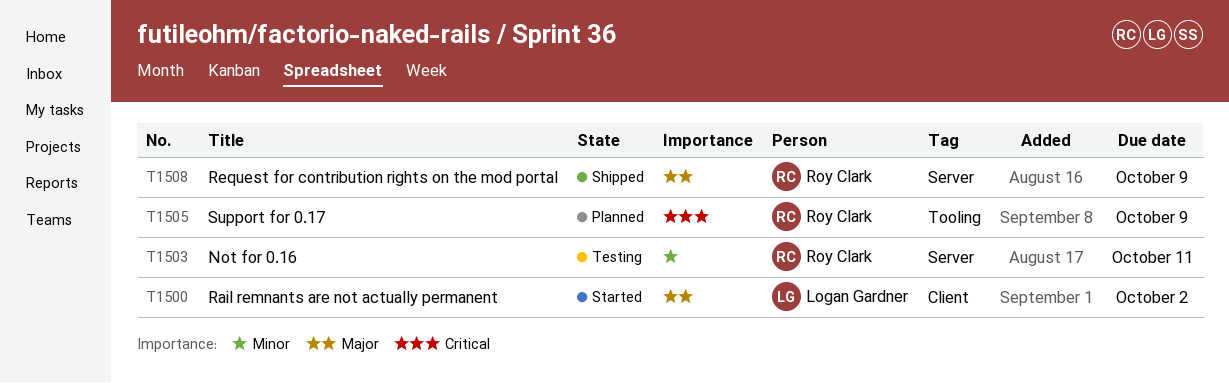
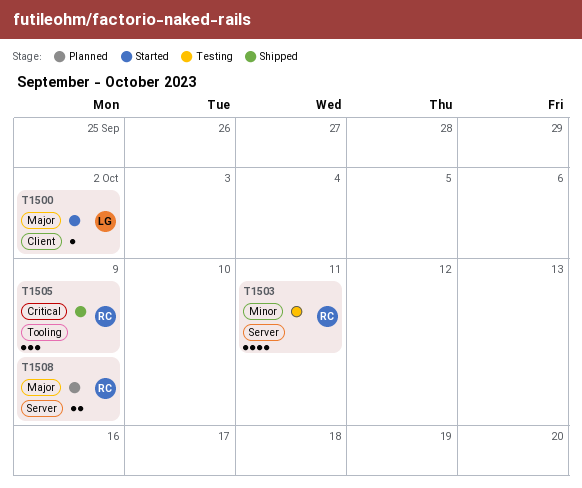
T1505, status: Planned -> Shipped
T1508, status: Shipped -> Planned

